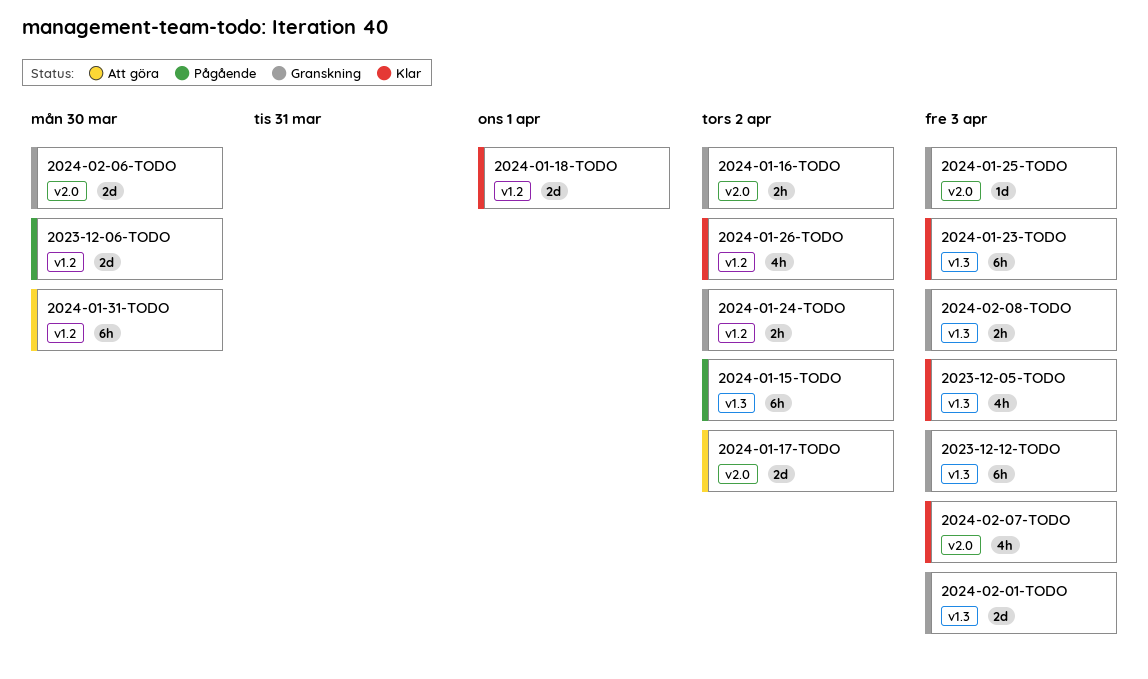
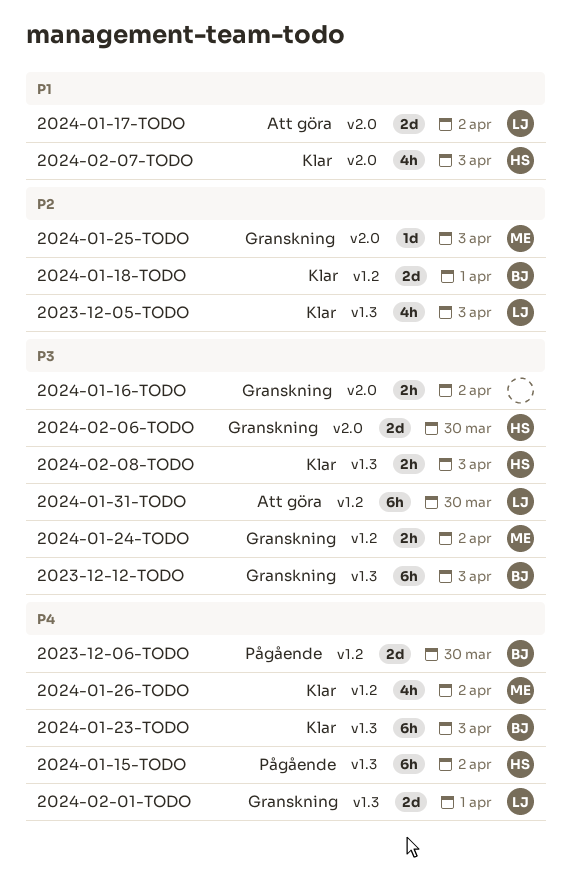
2024-02-01-TODO, due: Apr 3 -> Apr 1
2024-02-08-TODO, status: Granskning -> Klar

